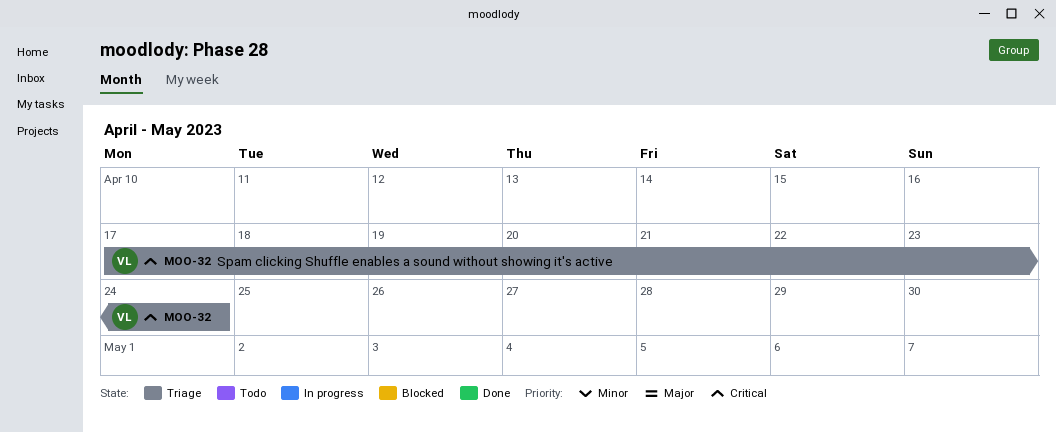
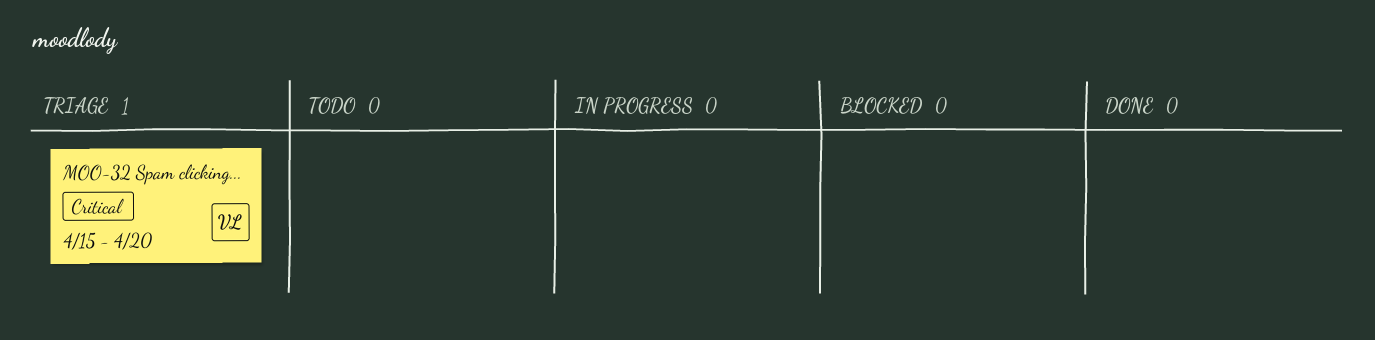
MOO-32, start: Apr 17 -> Apr 15
MOO-32, due: Apr 24 -> Apr 20

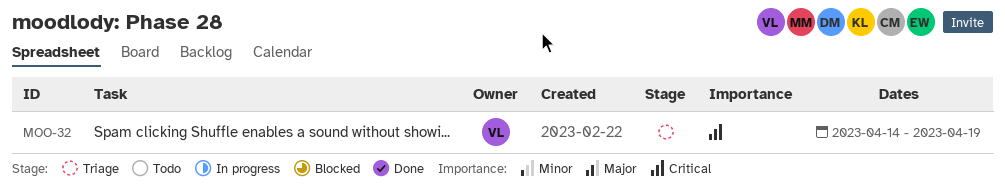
MOO-32, start: Apr 15 -> Apr 14
MOO-32, due: Apr 20 -> Apr 19

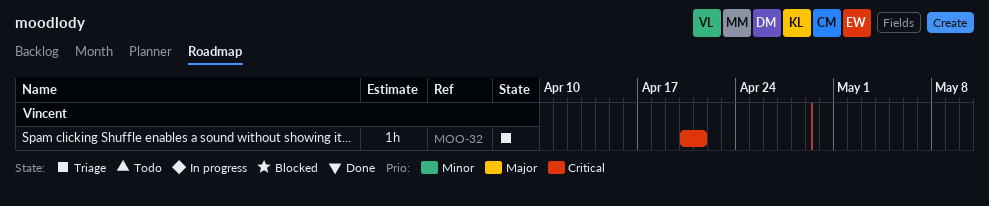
MOO-32, start: Apr 14 -> Apr 20
MOO-32, due: Apr 19 -> Apr 21

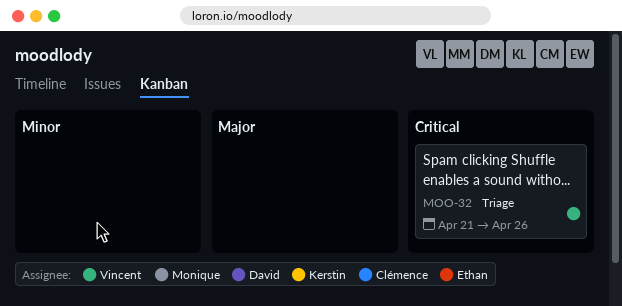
MOO-32, start: Apr 20 -> Apr 21
MOO-32, due: Apr 21 -> Apr 26

